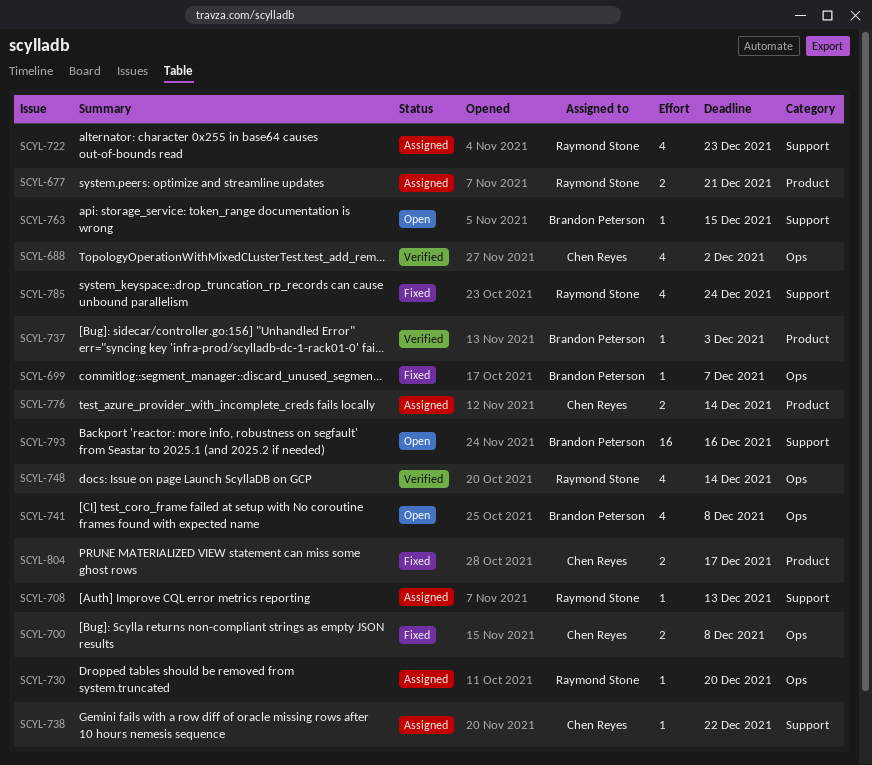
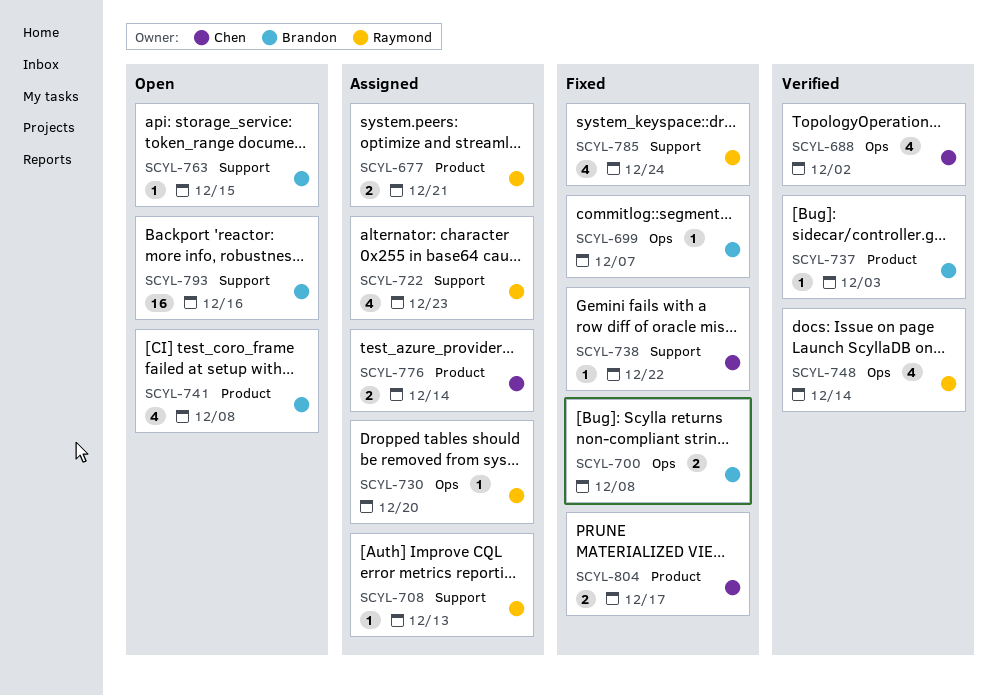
SCYL-700, owner: Chen Reyes -> Brandon Peterson
SCYL-738, status: Assigned -> Fixed
SCYL-741, label: Ops -> Product

